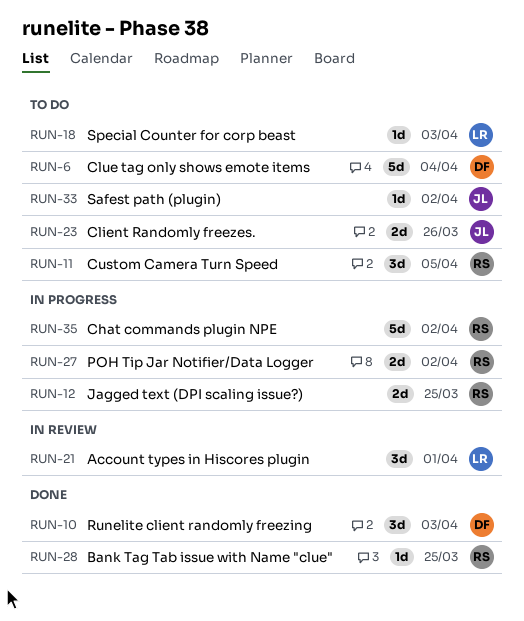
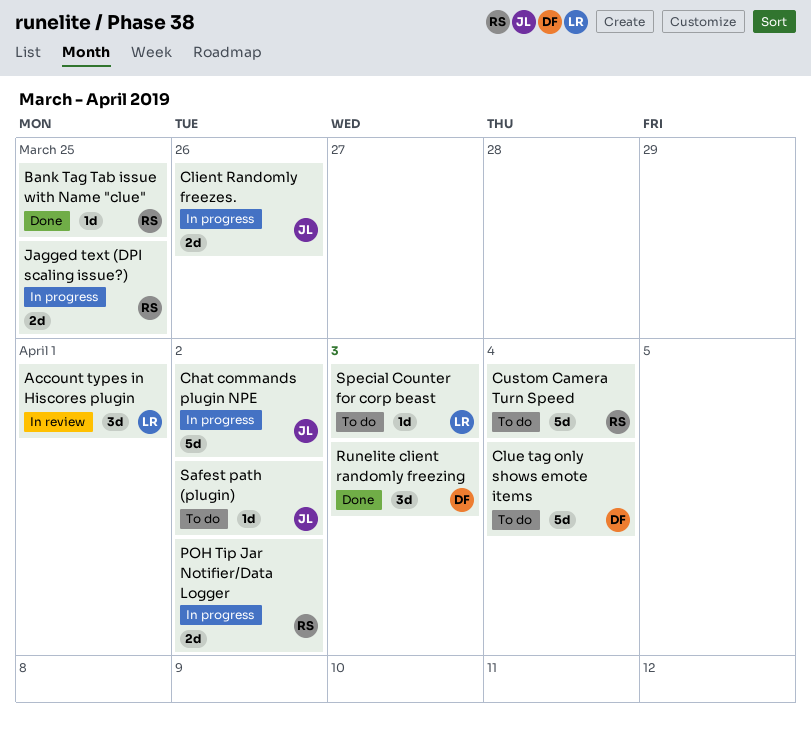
Chat commands plugin NPE, owner: RS -> JL
Client Randomly freezes., status: To do -> In progress
Custom Camera Turn Speed, estimate: 3d -> 5d
Custom Camera Turn Speed, due: Apr 5 -> Apr 4

